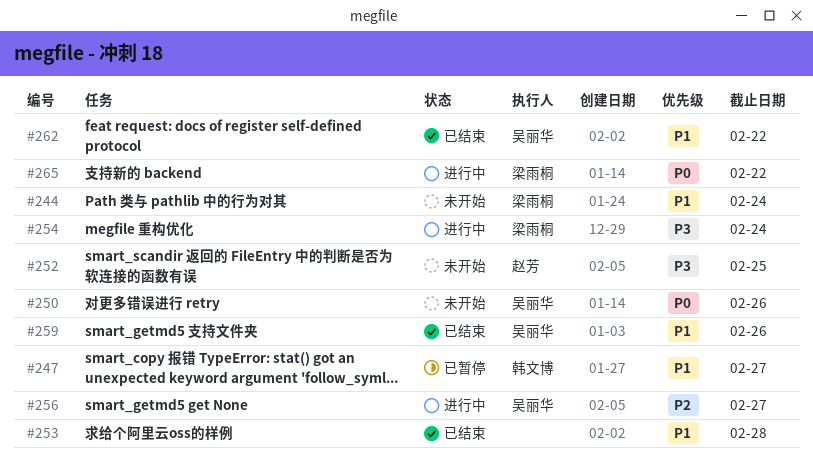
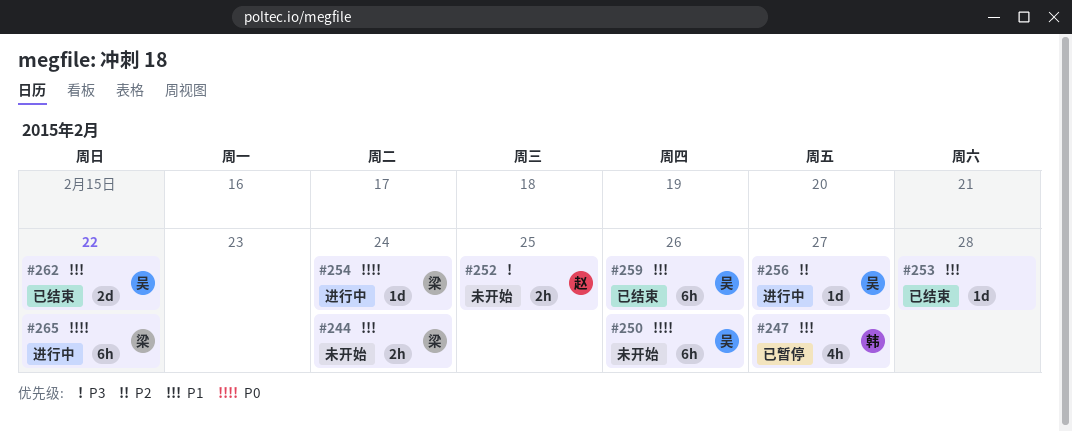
#254, priority: P3 -> P0

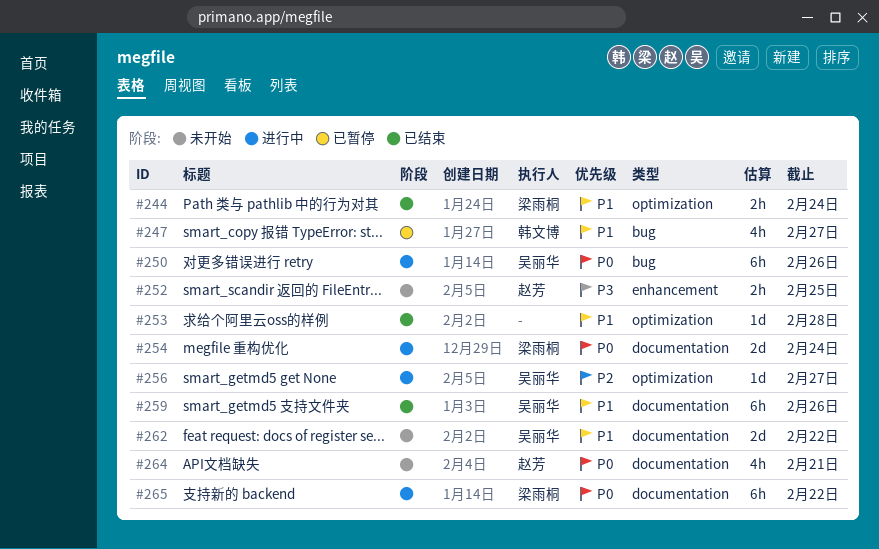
#244, status: 未开始 -> 已结束
#250, status: 未开始 -> 进行中
#254, estimate: 1d -> 2d
#262, status: 已结束 -> 未开始
#264: none -> present

